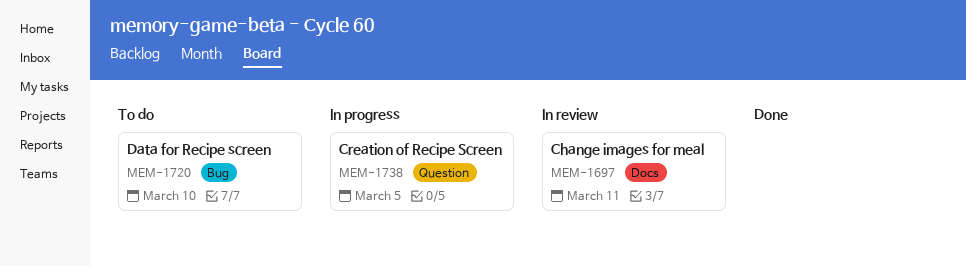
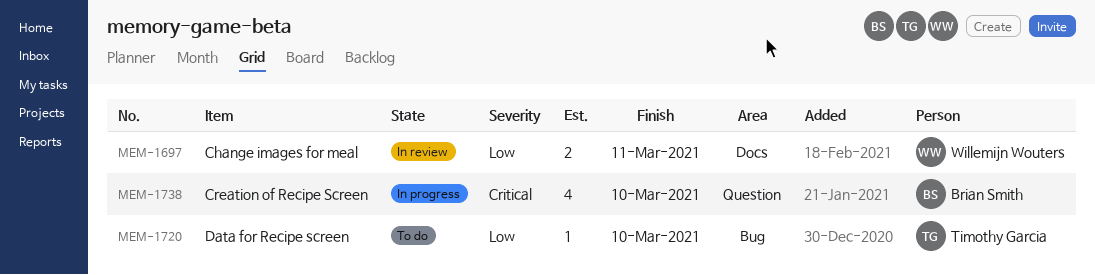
MEM-1738, due: Mar 5 -> Mar 10

